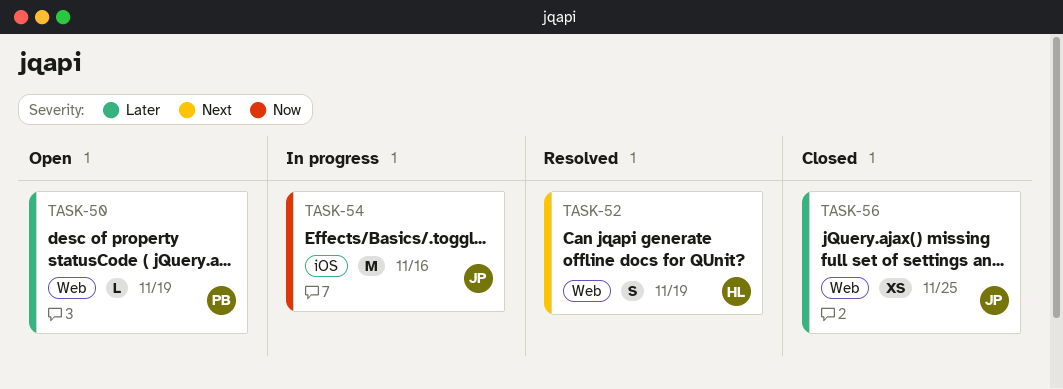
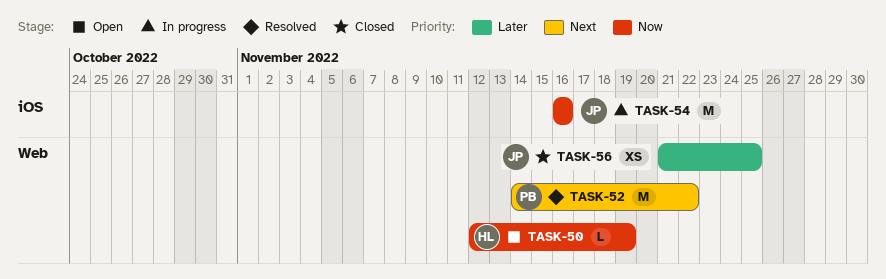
TASK-50, owner: PB -> HL
TASK-50, priority: Later -> Now
TASK-52, owner: HL -> PB
TASK-52, estimate: S -> M
TASK-52, due: Nov 19 -> Nov 22

